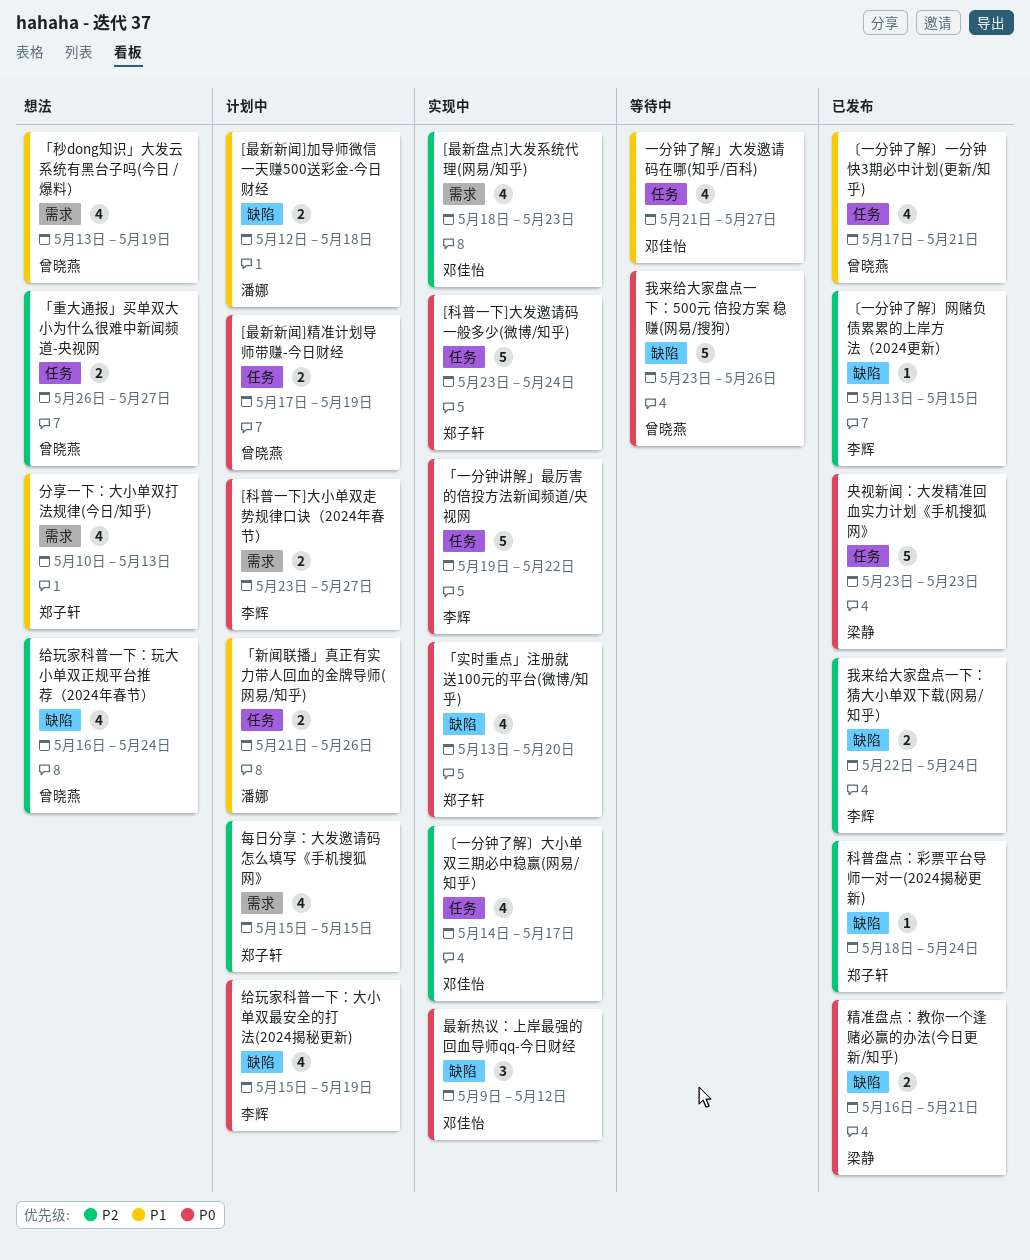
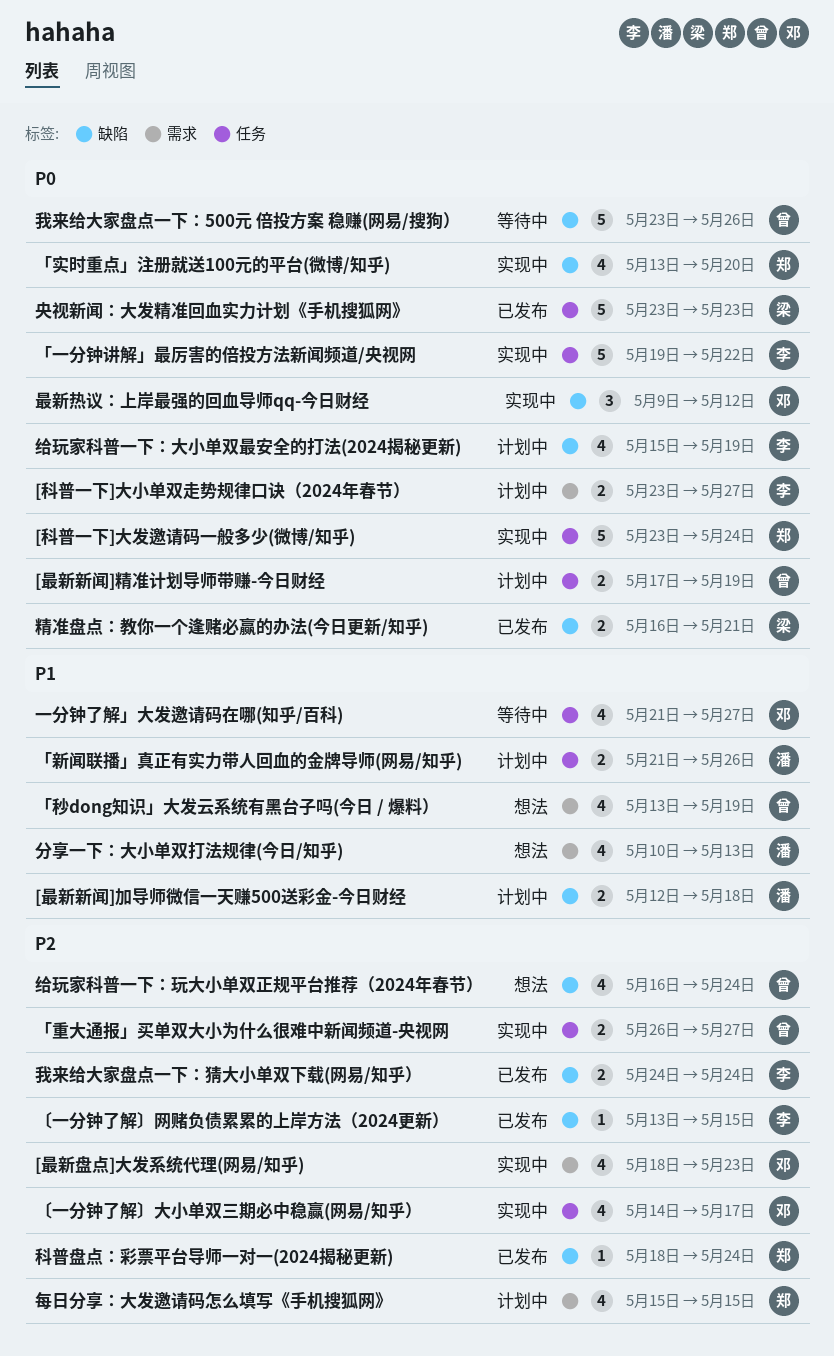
「重大通报」买单双大小为什么很难中新闻频道-央视网, status: 想法 -> 实现中
〔一分钟了解〕一分钟快3期必中计划(更新/知乎): present -> none
分享一下：大小单双打法规律(今日/知乎), owner: 郑子轩 -> 潘娜
我来给大家盘点一下：猜大小单双下载(网易/知乎）, start: May 22 -> May 24

